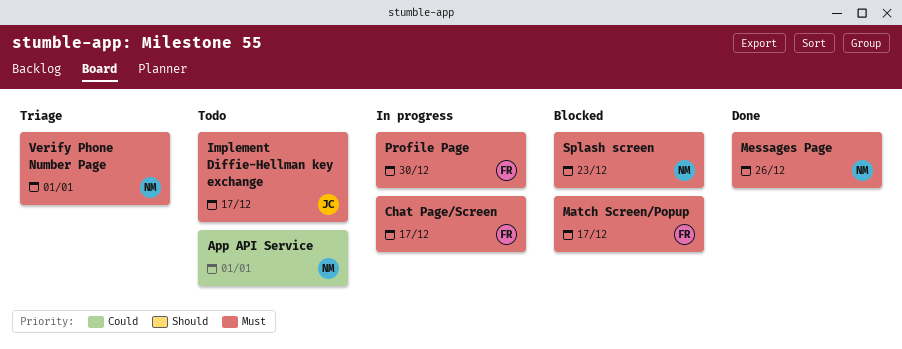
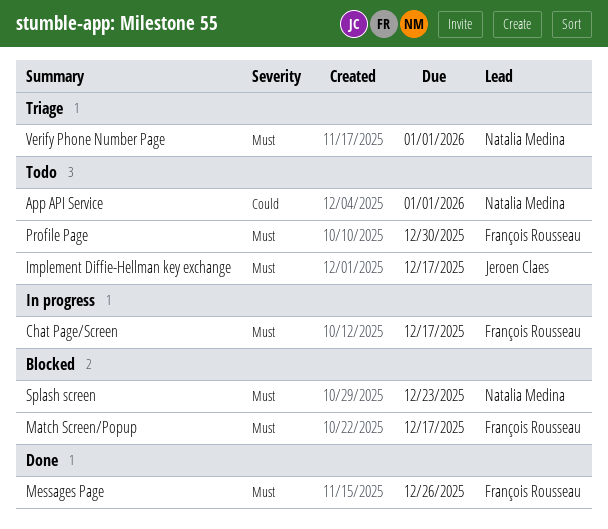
Messages Page, owner: Natalia Medina -> François Rousseau
Profile Page, status: In progress -> Todo

